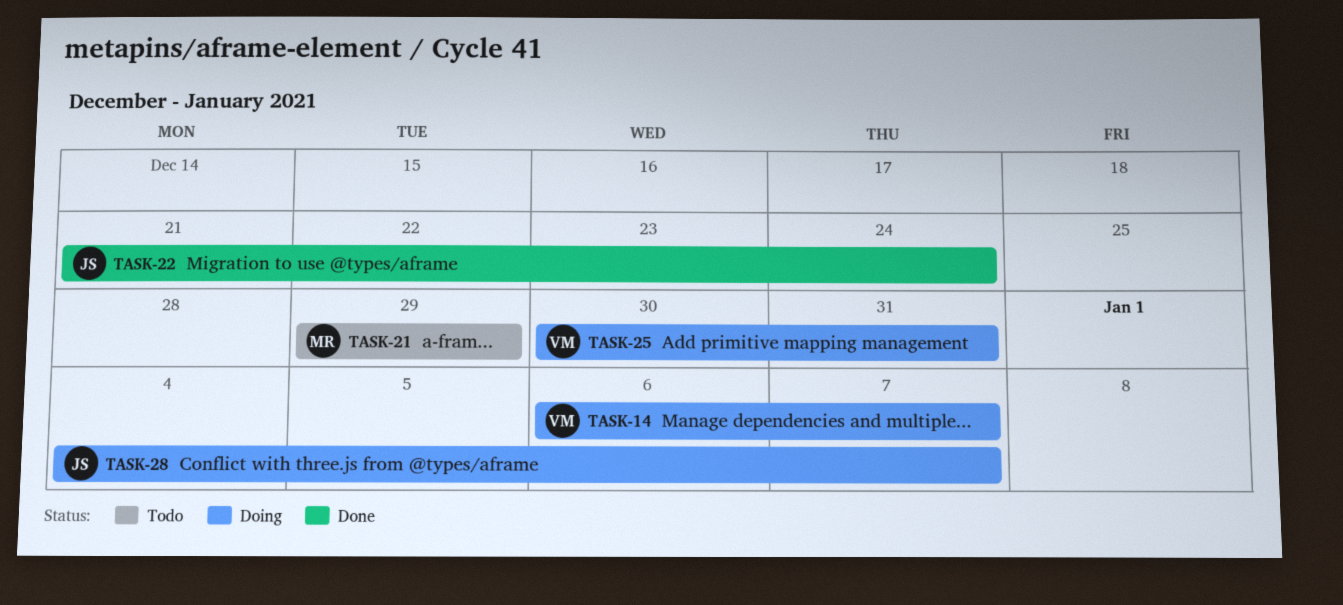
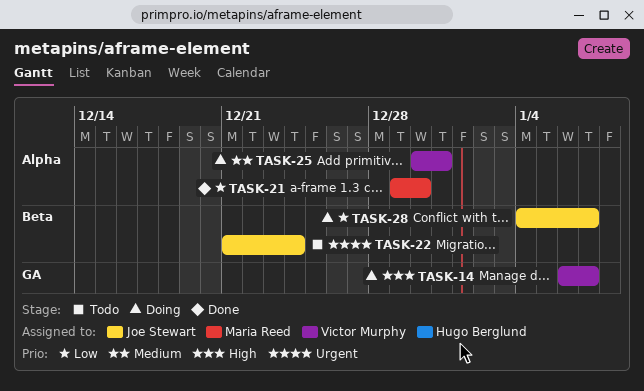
TASK-21, status: Todo -> Done
TASK-21, due: Dec 29 -> Dec 30
TASK-22, status: Done -> Todo

